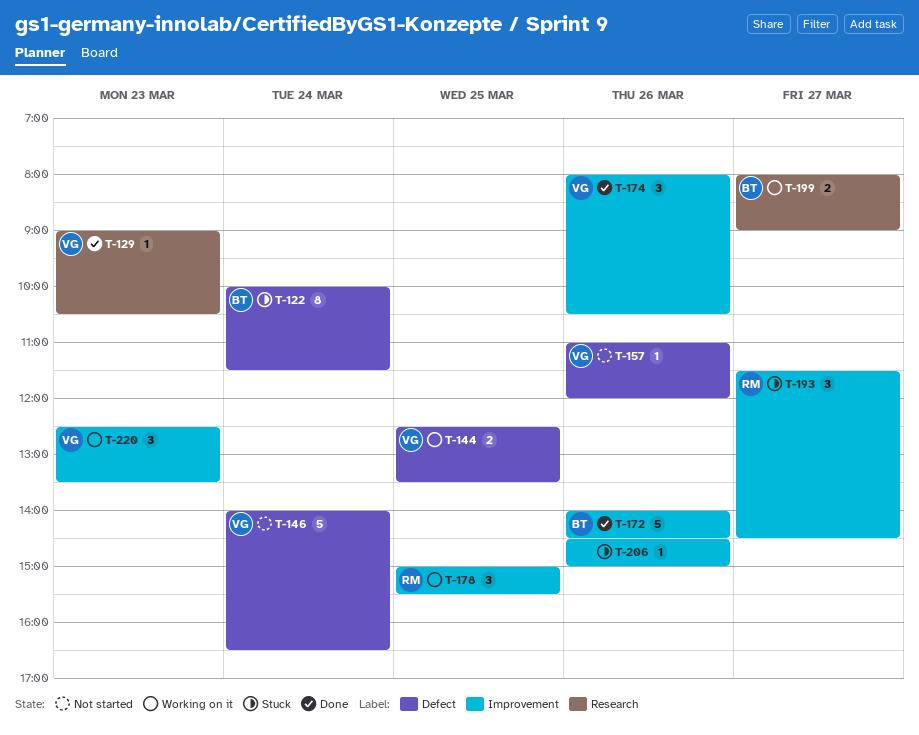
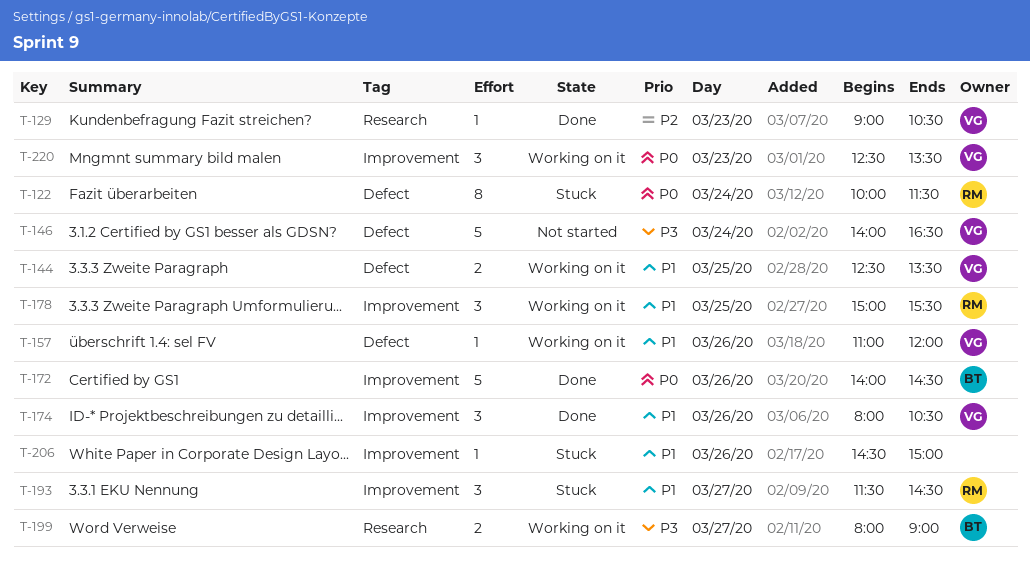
T-122, owner: BT -> RM
T-157, status: Not started -> Working on it

